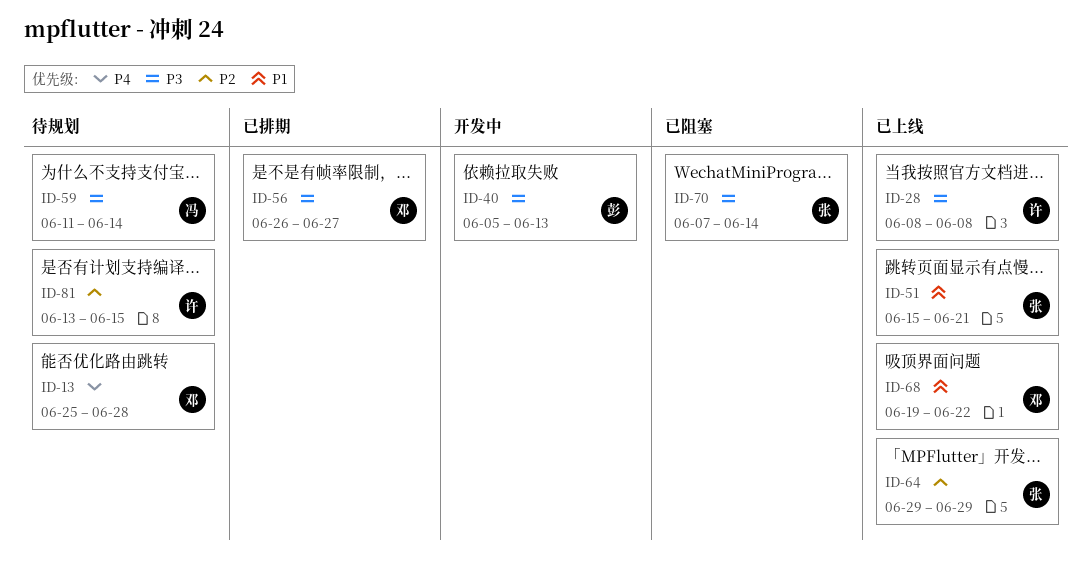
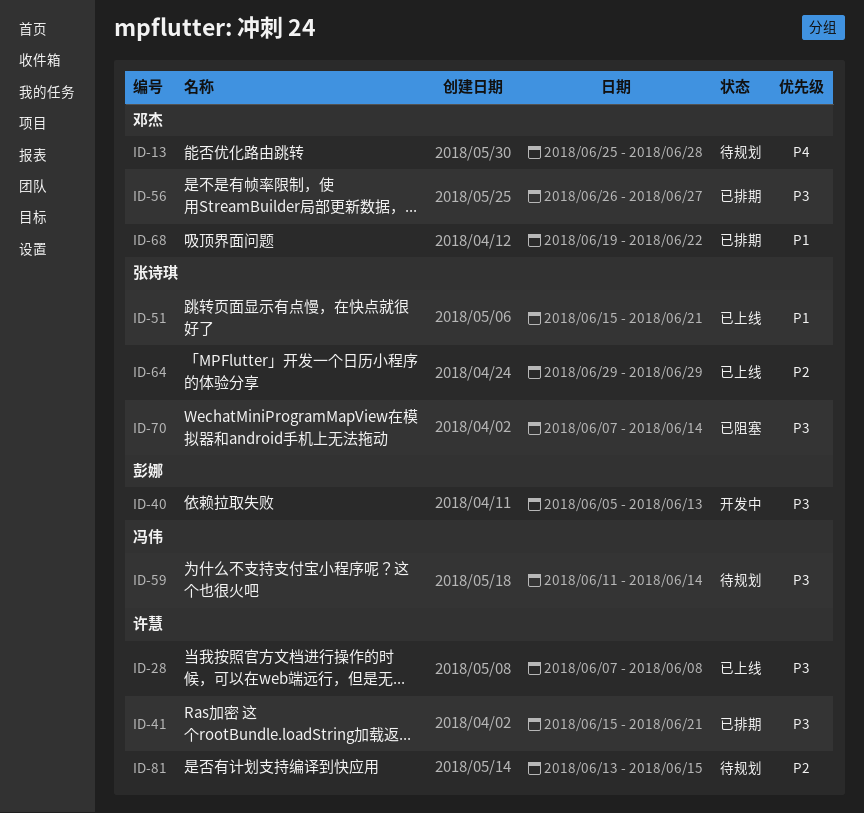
ID-28, start: Jun 8 -> Jun 7
ID-41: none -> present
ID-68, status: 已上线 -> 已排期

